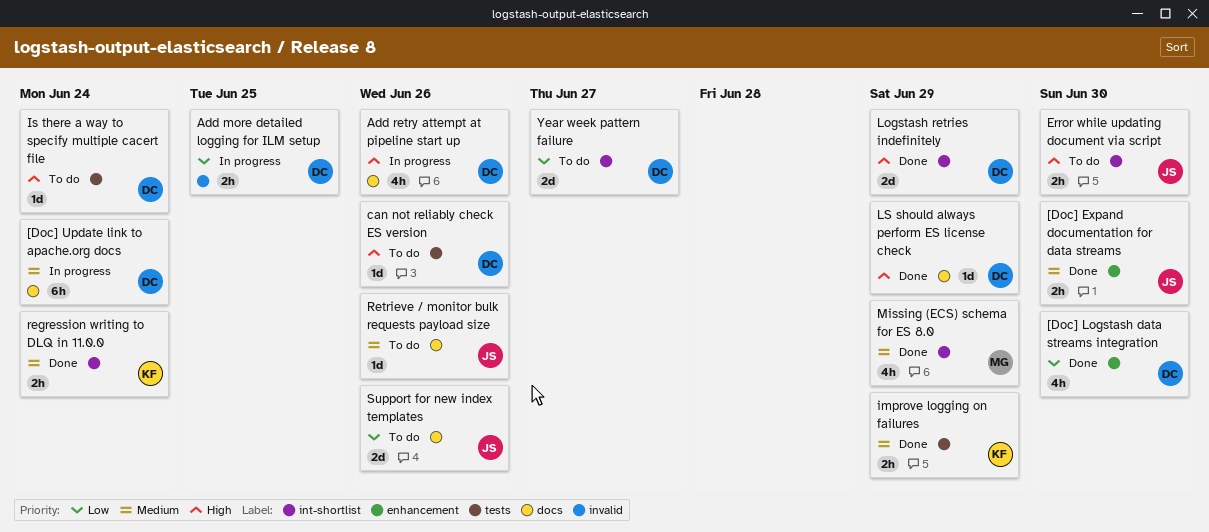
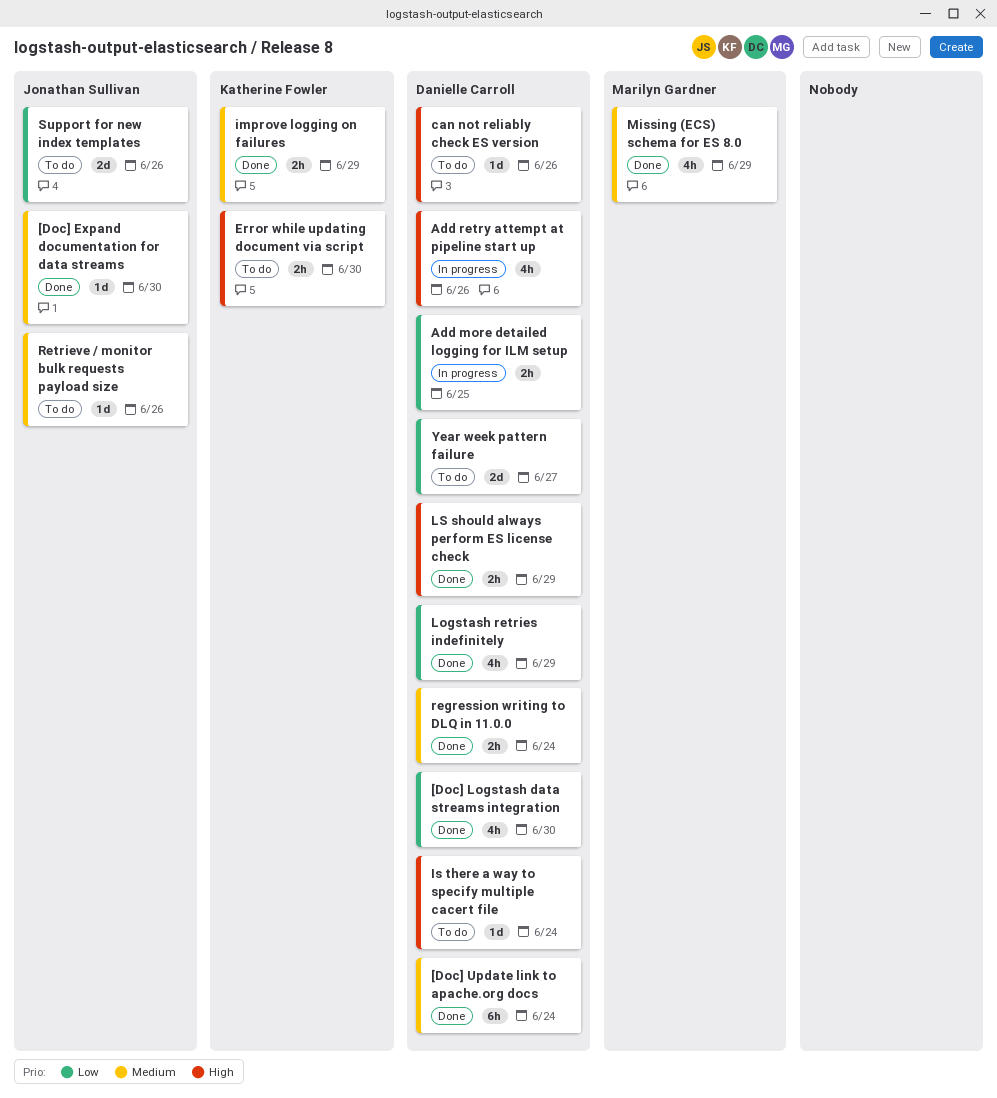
[Doc] Expand documentation for data streams, estimate: 2h -> 1d
[Doc] Update link to apache.org docs, status: In progress -> Done
Error while updating document via script, owner: Jonathan Sullivan -> Katherine Fowler
Logstash retries indefinitely, priority: High -> Low
Logstash retries indefinitely, estimate: 2d -> 4h
LS should always perform ES license check, estimate: 1d -> 2h
regression writing to DLQ in 11.0.0, owner: Katherine Fowler -> Danielle Carroll

